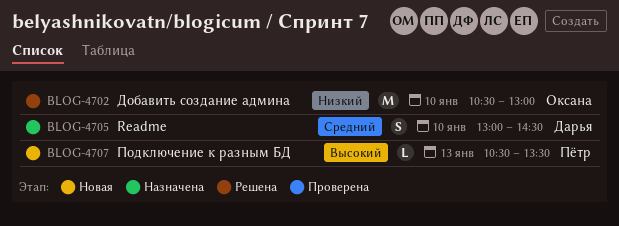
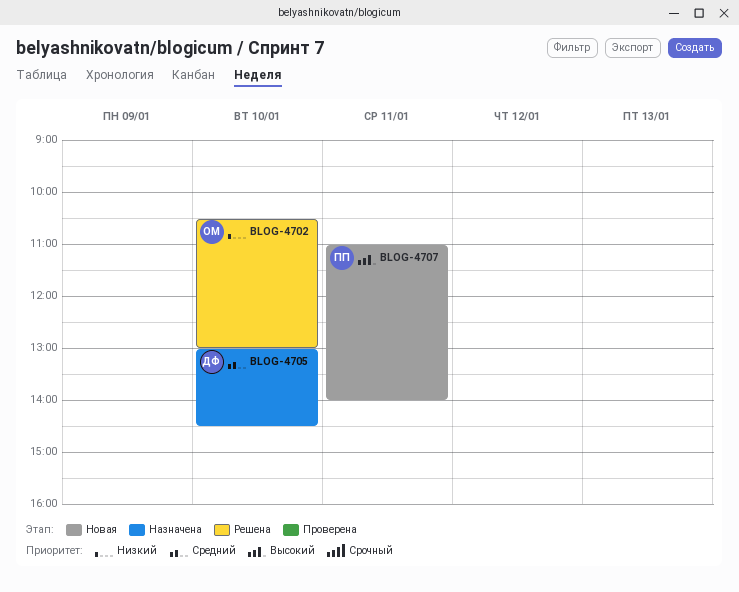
BLOG-4707, day: Jan 13 -> Jan 11
BLOG-4707, begins: 10:30 -> 11:00
BLOG-4707, ends: 13:30 -> 14:00

